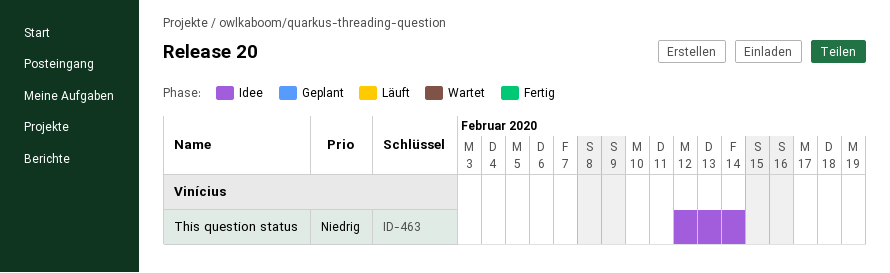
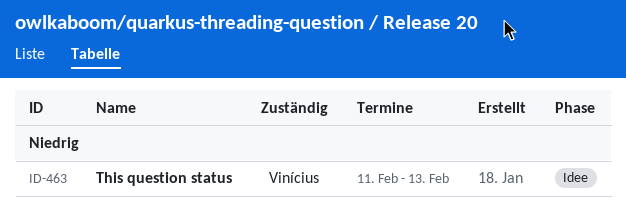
ID-463, start: Feb 12 -> Feb 11
ID-463, due: Feb 14 -> Feb 13

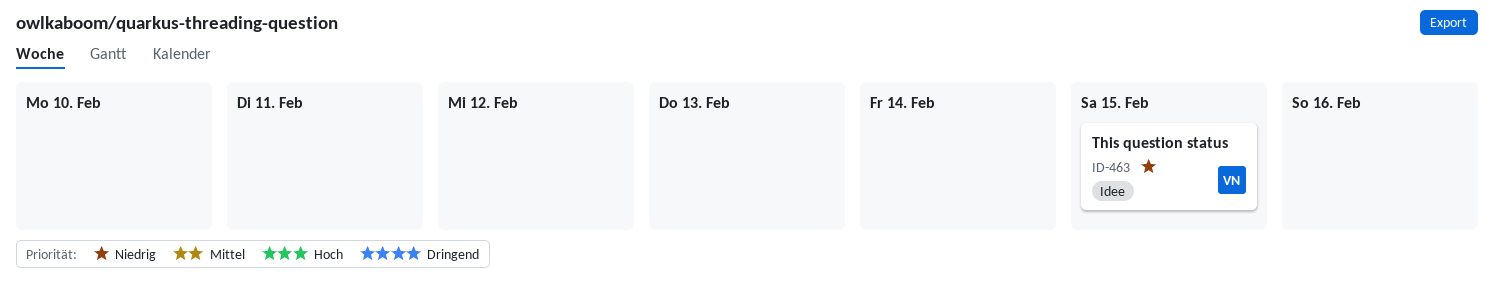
ID-463, due: Feb 13 -> Feb 15

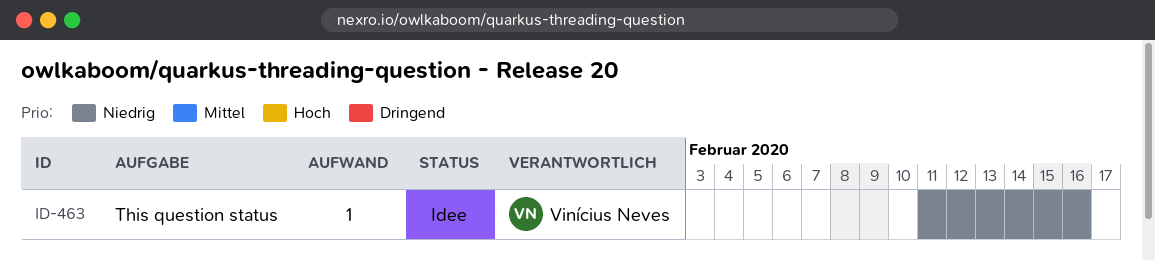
ID-463, due: Feb 15 -> Feb 16

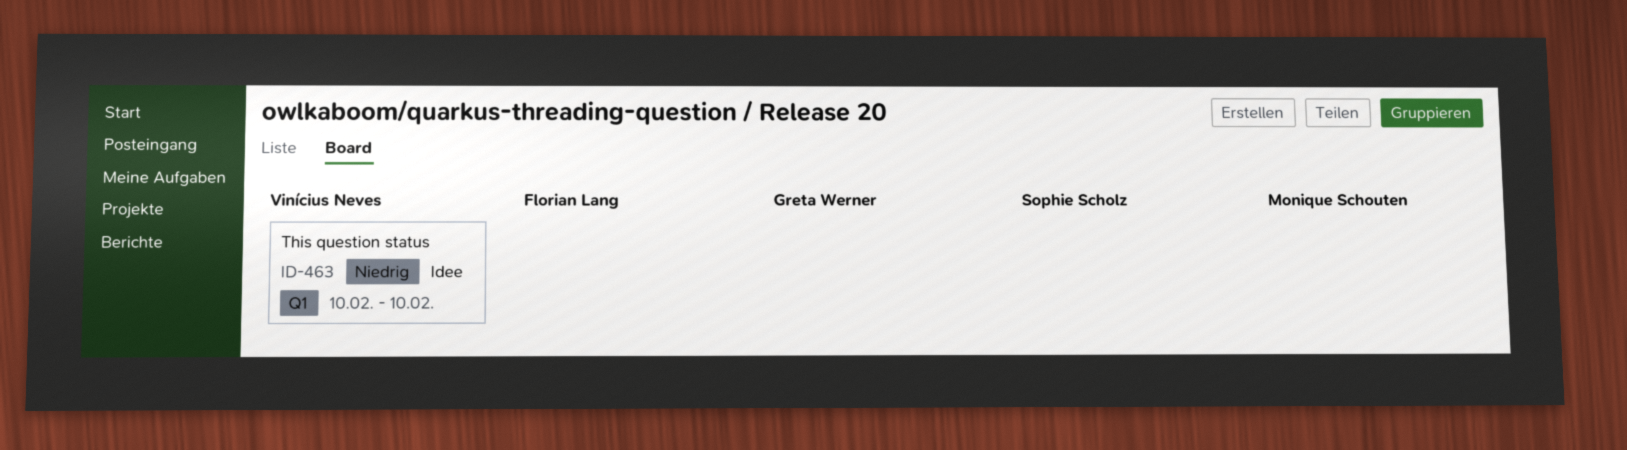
ID-463, start: Feb 11 -> Feb 10
ID-463, due: Feb 16 -> Feb 10

